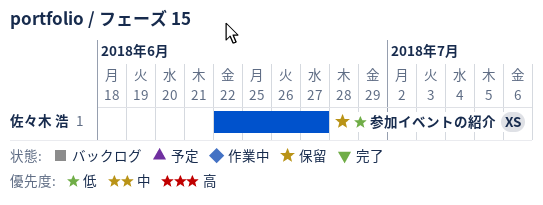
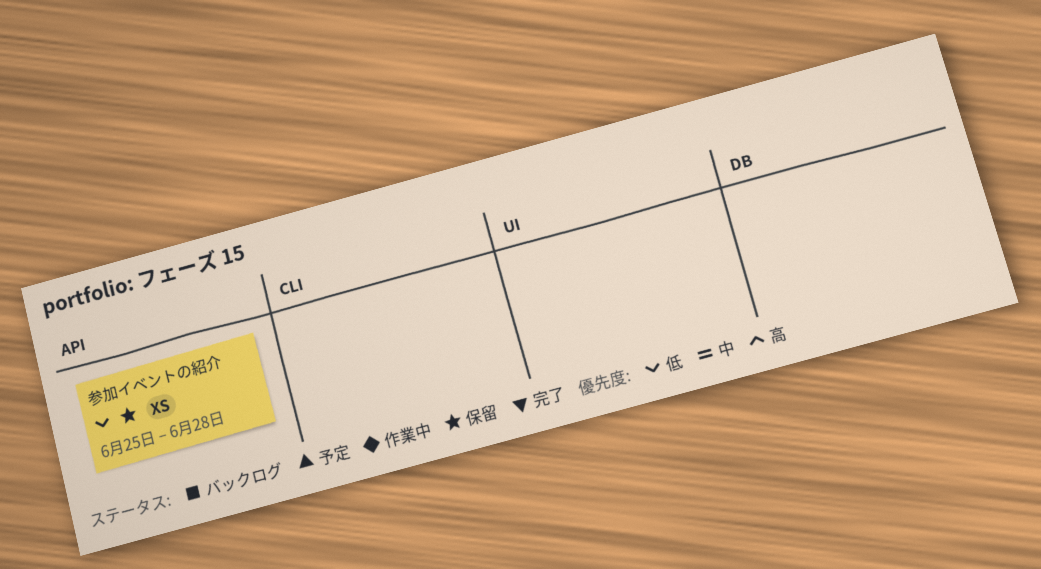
参加イベントの紹介, start: Jun 22 -> Jun 25
参加イベントの紹介, due: Jun 27 -> Jun 28

